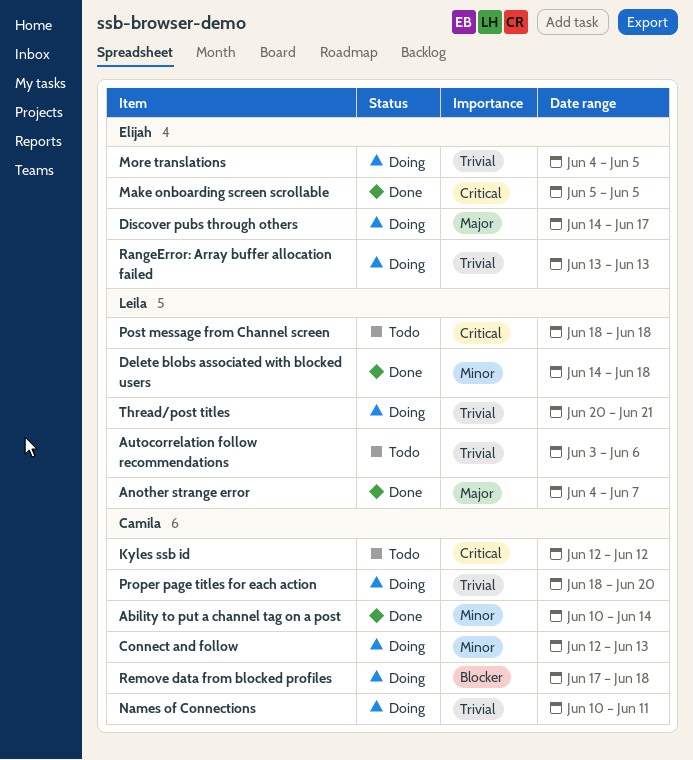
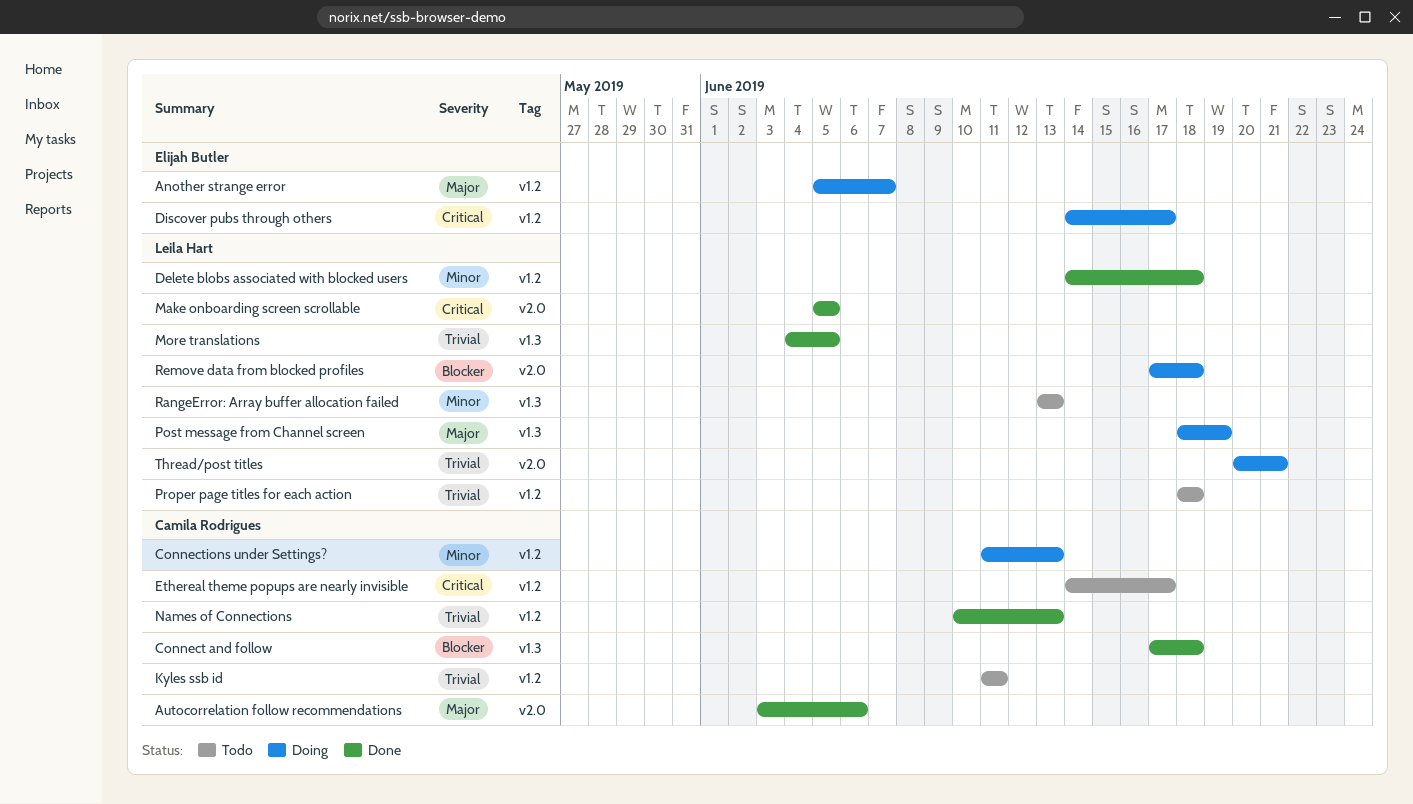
Ability to put a channel tag on a post: present -> none
Another strange error, status: Done -> Doing
Another strange error, owner: Leila Hart -> Elijah Butler
Another strange error, start: Jun 4 -> Jun 5
Autocorrelation follow recommendations, status: Todo -> Done
Autocorrelation follow recommendations, owner: Leila Hart -> Camila Rodrigues
Autocorrelation follow recommendations, priority: Trivial -> Major
Connect and follow, status: Doing -> Done
Connect and follow, priority: Minor -> Blocker
Connect and follow, start: Jun 12 -> Jun 17
Connect and follow, due: Jun 13 -> Jun 18
Connections under Settings?: none -> present
Discover pubs through others, priority: Major -> Critical
Ethereal theme popups are nearly invisible: none -> present
Kyles ssb id, priority: Critical -> Trivial
Kyles ssb id, start: Jun 12 -> Jun 11
Kyles ssb id, due: Jun 12 -> Jun 11
Make onboarding screen scrollable, owner: Elijah Butler -> Leila Hart
More translations, status: Doing -> Done
More translations, owner: Elijah Butler -> Leila Hart
Names of Connections, status: Doing -> Done
Names of Connections, due: Jun 11 -> Jun 13
Post message from Channel screen, status: Todo -> Doing
Post message from Channel screen, priority: Critical -> Major
Post message from Channel screen, due: Jun 18 -> Jun 19
Proper page titles for each action, status: Doing -> Todo
Proper page titles for each action, owner: Camila Rodrigues -> Leila Hart
Proper page titles for each action, due: Jun 20 -> Jun 18
RangeError: Array buffer allocation failed, status: Doing -> Todo
RangeError: Array buffer allocation failed, owner: Elijah Butler -> Leila Hart
RangeError: Array buffer allocation failed, priority: Trivial -> Minor
Remove data from blocked profiles, owner: Camila Rodrigues -> Leila Hart

